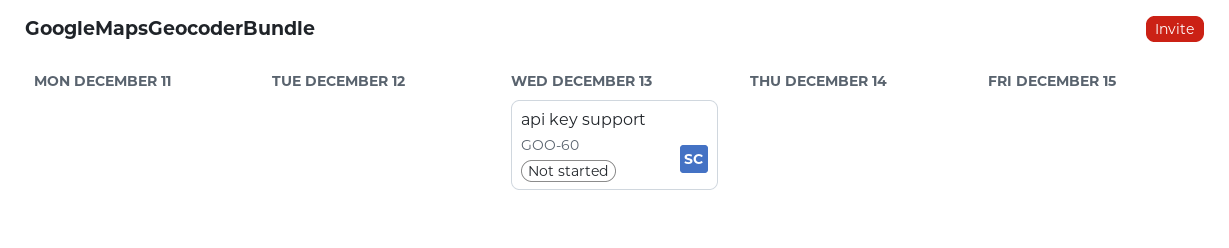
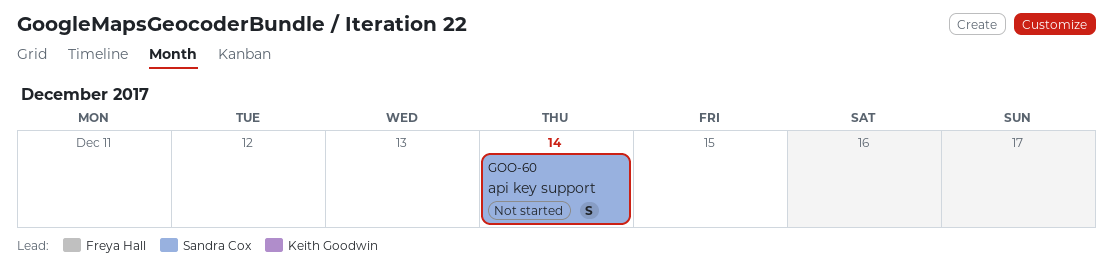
GOO-60, due: Dec 13 -> Dec 14

